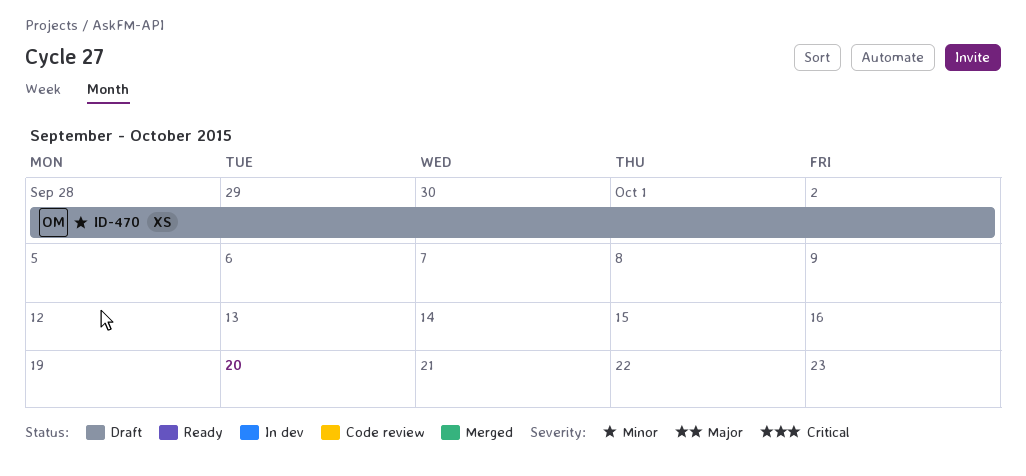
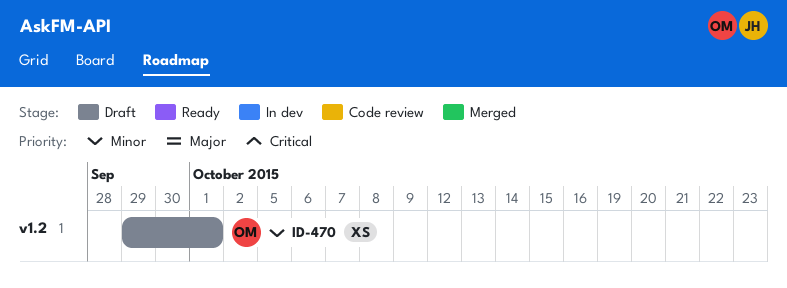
ID-470, start: Sep 28 -> Sep 29
ID-470, due: Oct 2 -> Oct 1

